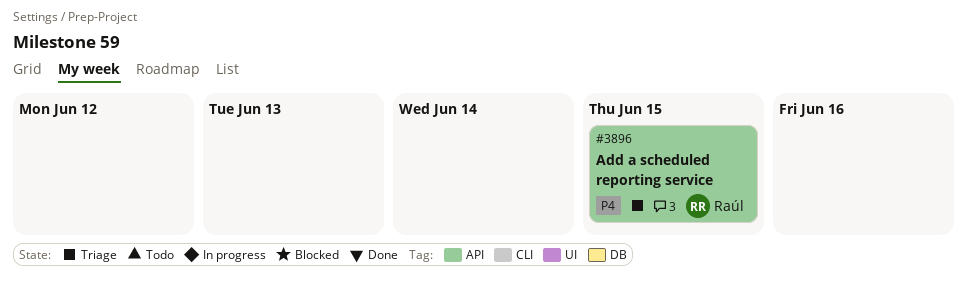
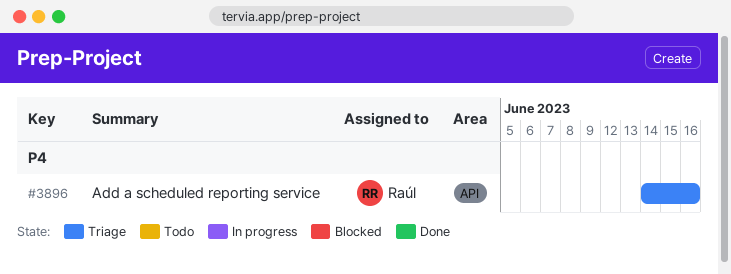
#3896, due: Jun 15 -> Jun 16

